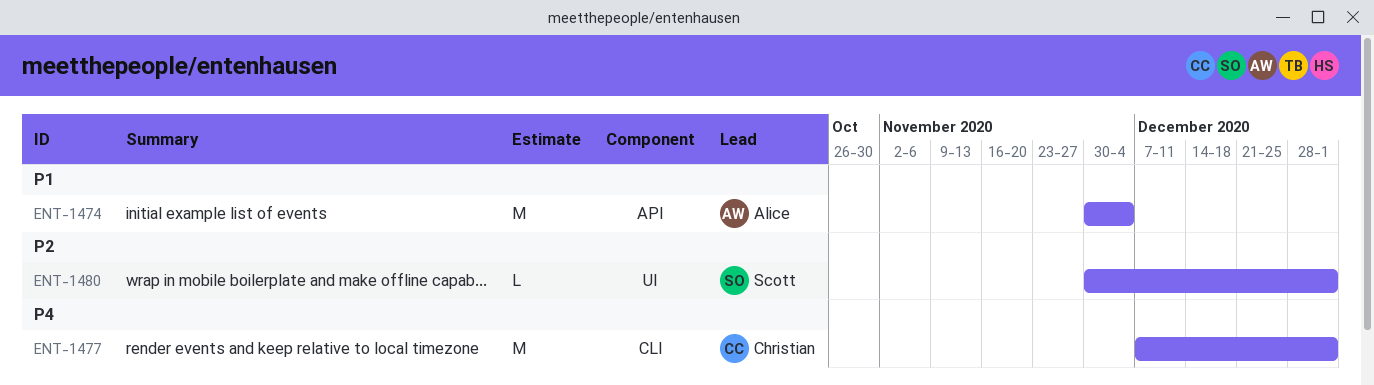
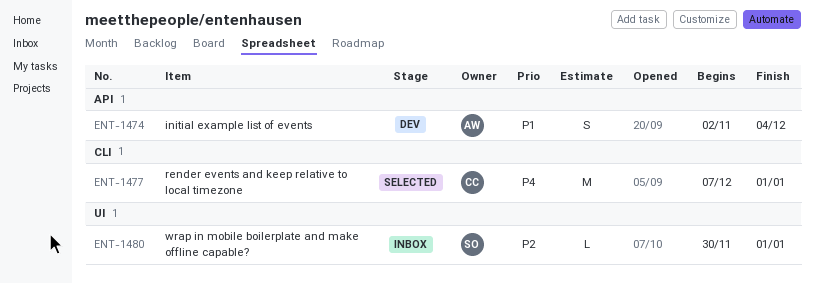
ENT-1474, estimate: M -> S
ENT-1474, start: Nov 30 -> Nov 2

